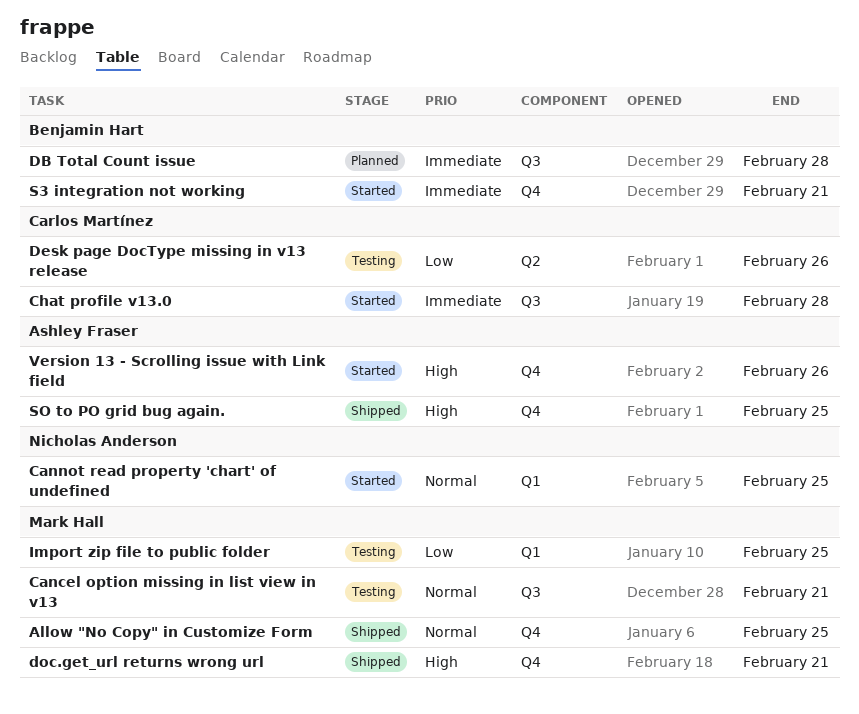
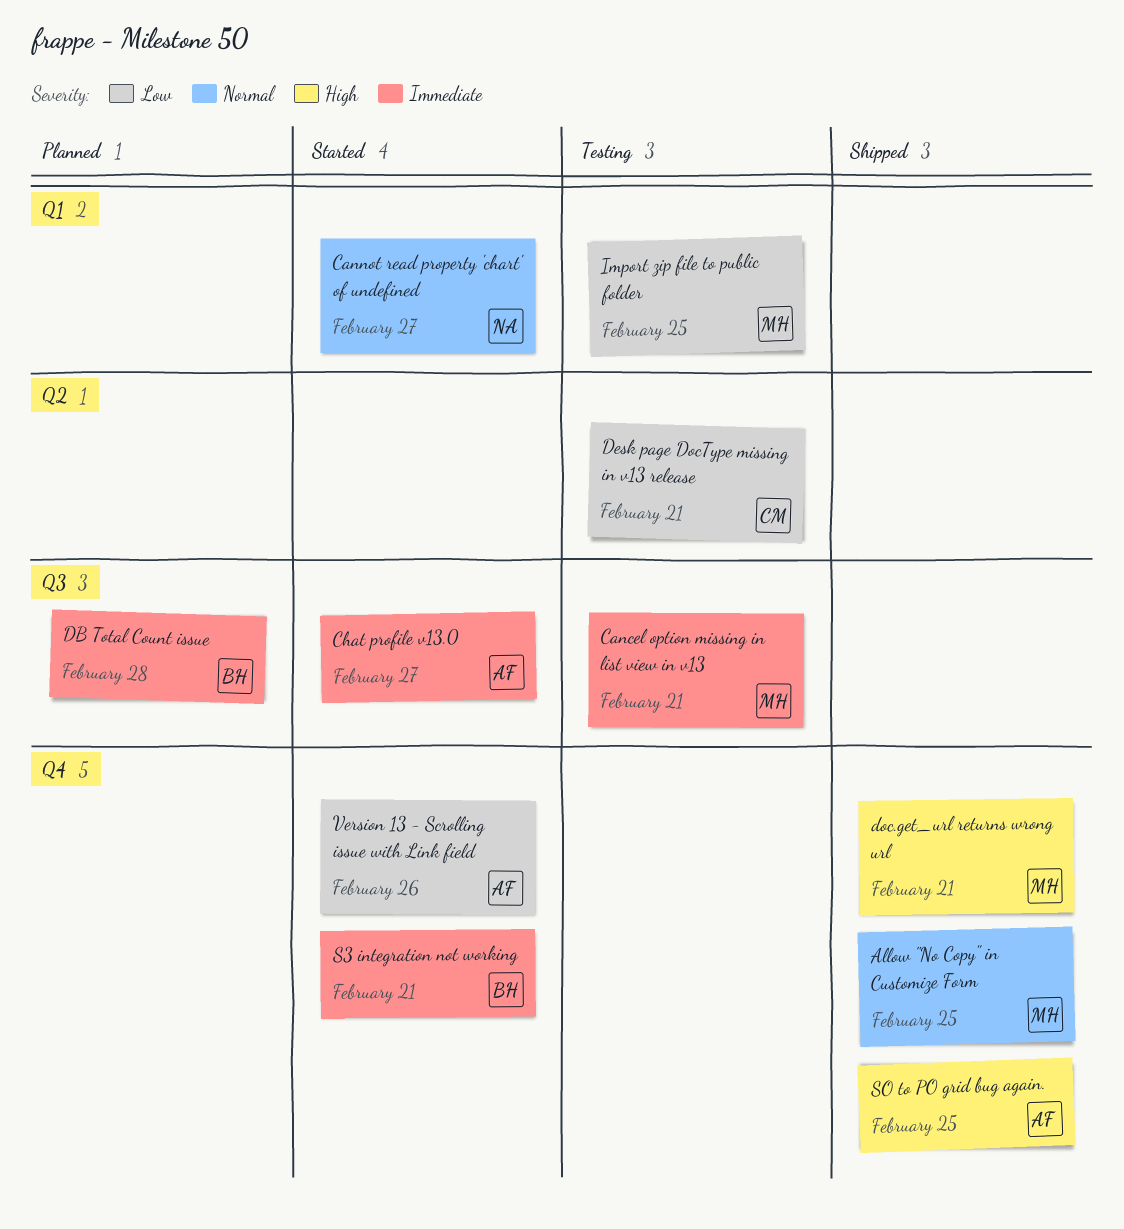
Cancel option missing in list view in v13, priority: Normal -> Immediate
Cannot read property 'chart' of undefined, due: Feb 25 -> Feb 27
Chat profile v13.0, owner: Carlos Martínez -> Ashley Fraser
Chat profile v13.0, due: Feb 28 -> Feb 27
Desk page DocType missing in v13 release, due: Feb 26 -> Feb 21
Version 13 - Scrolling issue with Link field, priority: High -> Low

